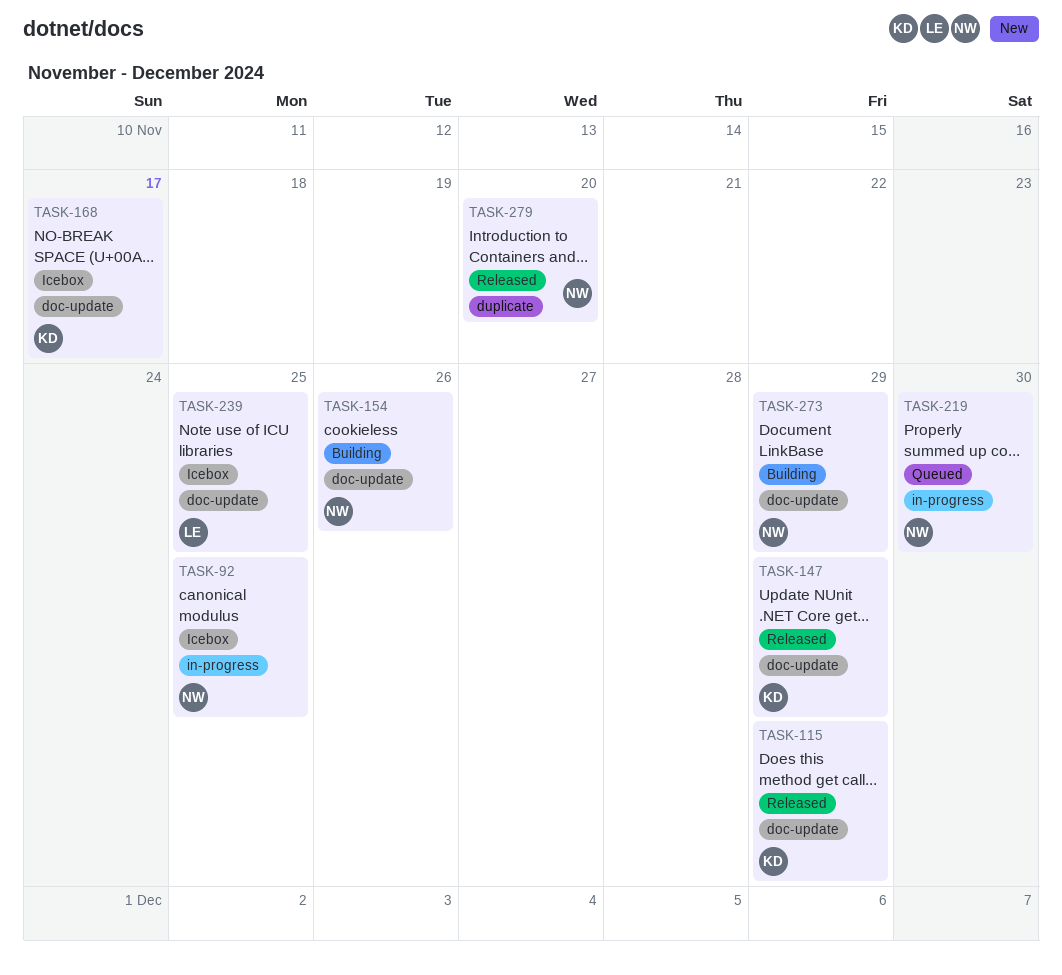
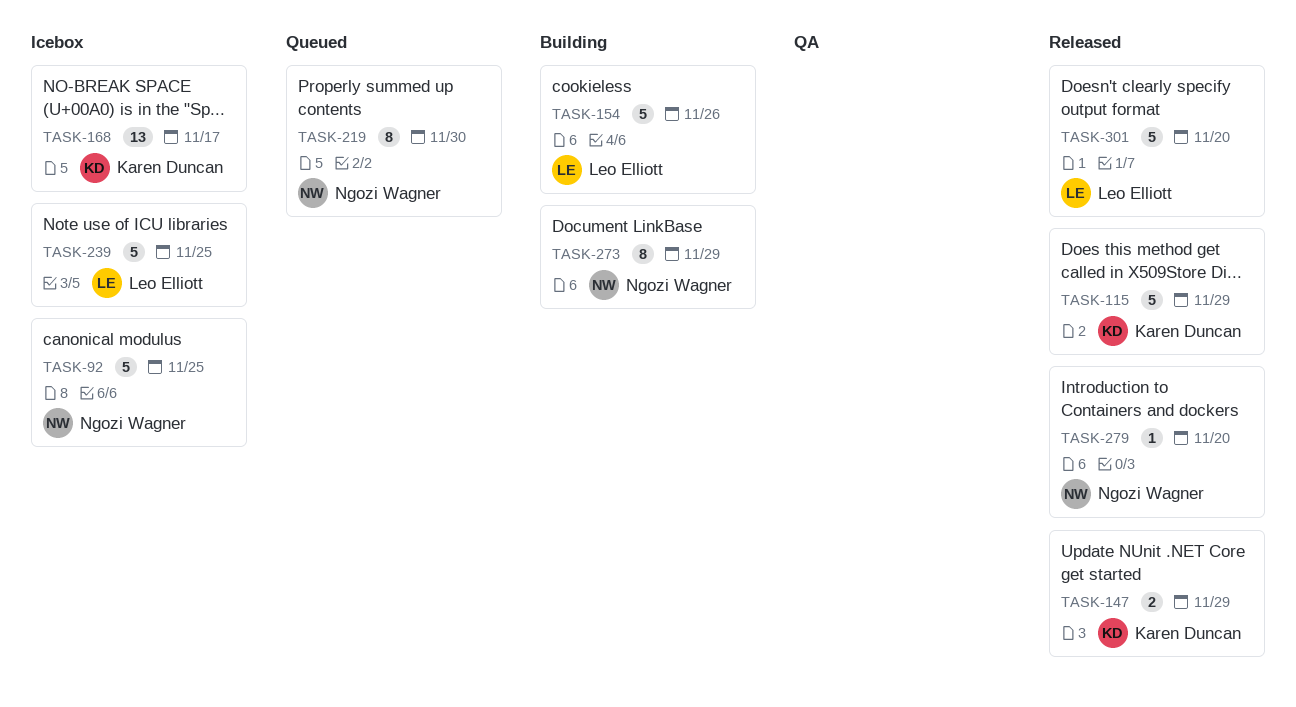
TASK-154, owner: Ngozi Wagner -> Leo Elliott
TASK-301: none -> present

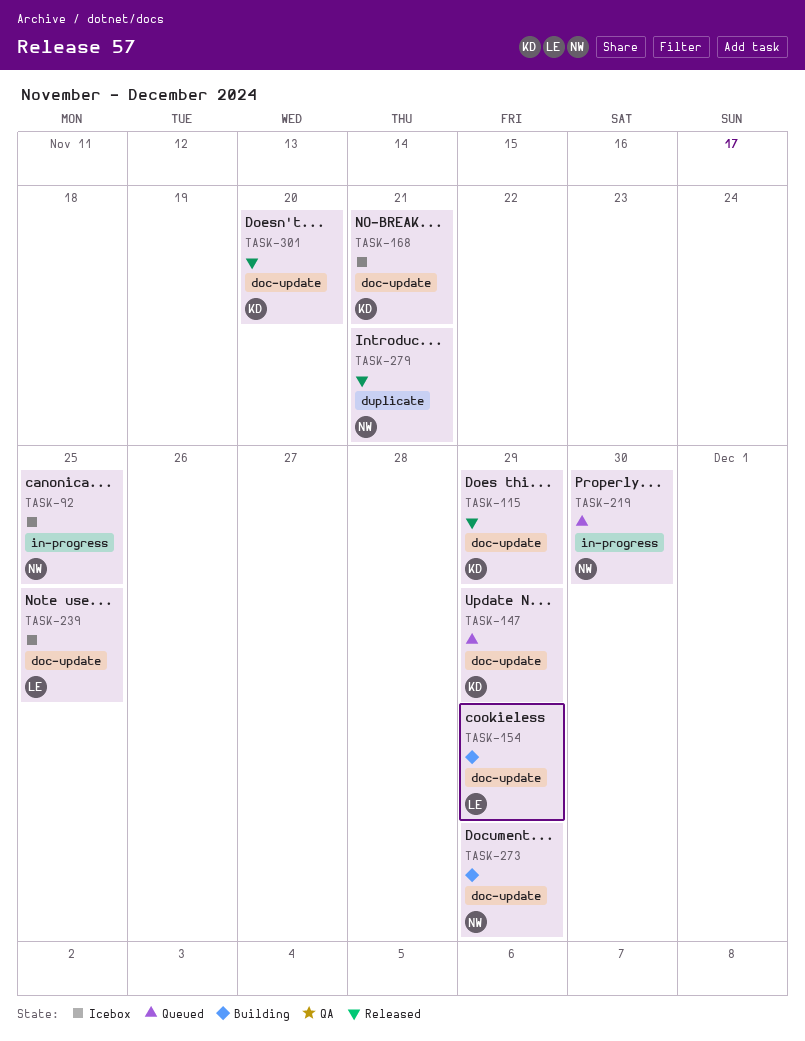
TASK-147, status: Released -> Queued
TASK-154, due: Nov 26 -> Nov 29
TASK-168, due: Nov 17 -> Nov 21
TASK-279, due: Nov 20 -> Nov 21
TASK-301, owner: Leo Elliott -> Karen Duncan

